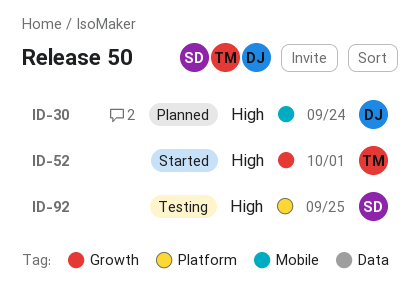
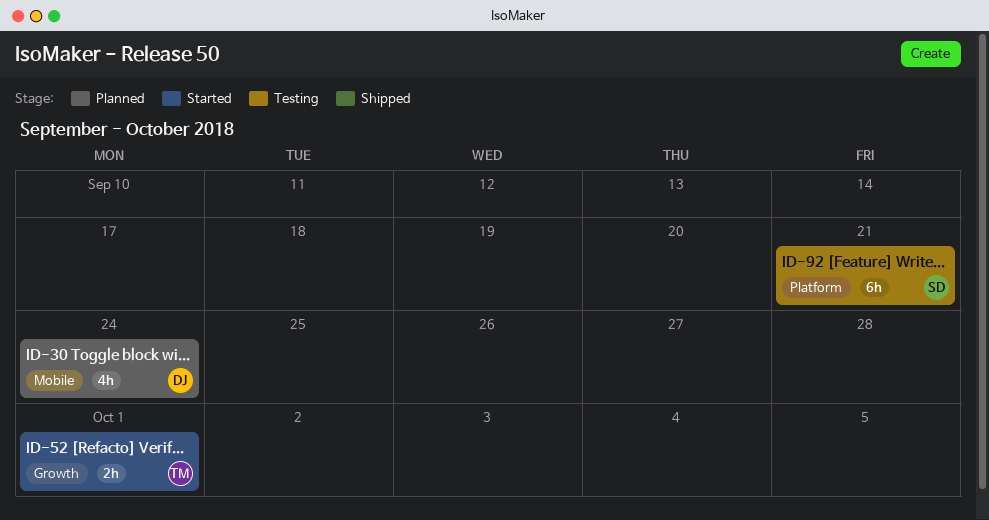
ID-92, due: Sep 25 -> Sep 21

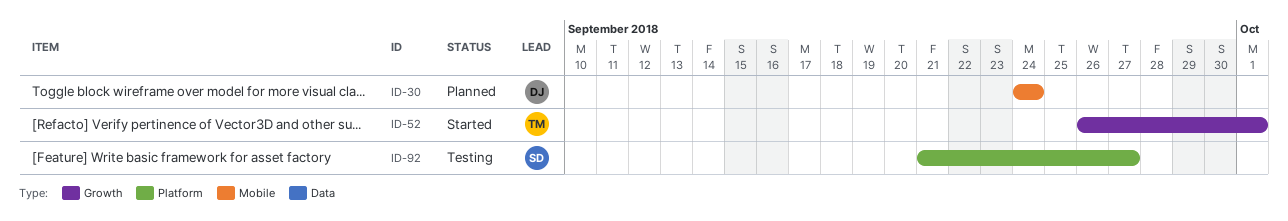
ID-92, due: Sep 21 -> Sep 27

